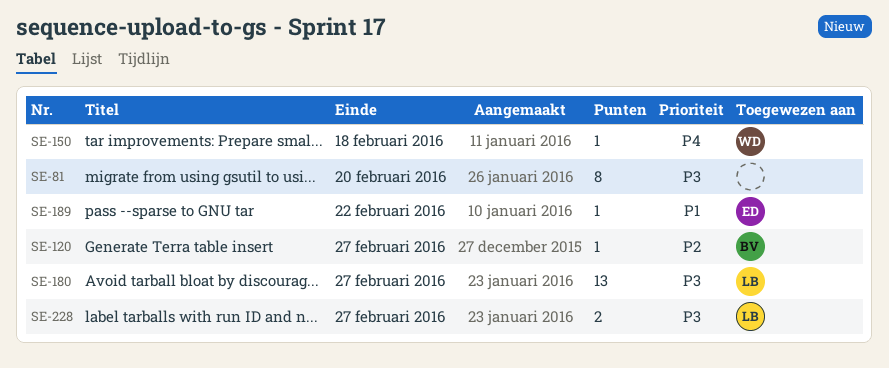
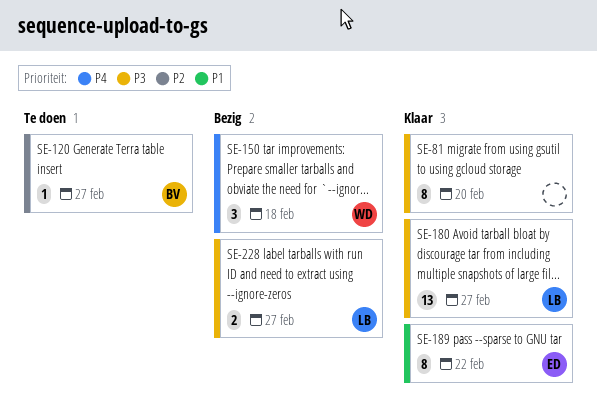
SE-150, estimate: 1 -> 3
SE-189, estimate: 1 -> 8

